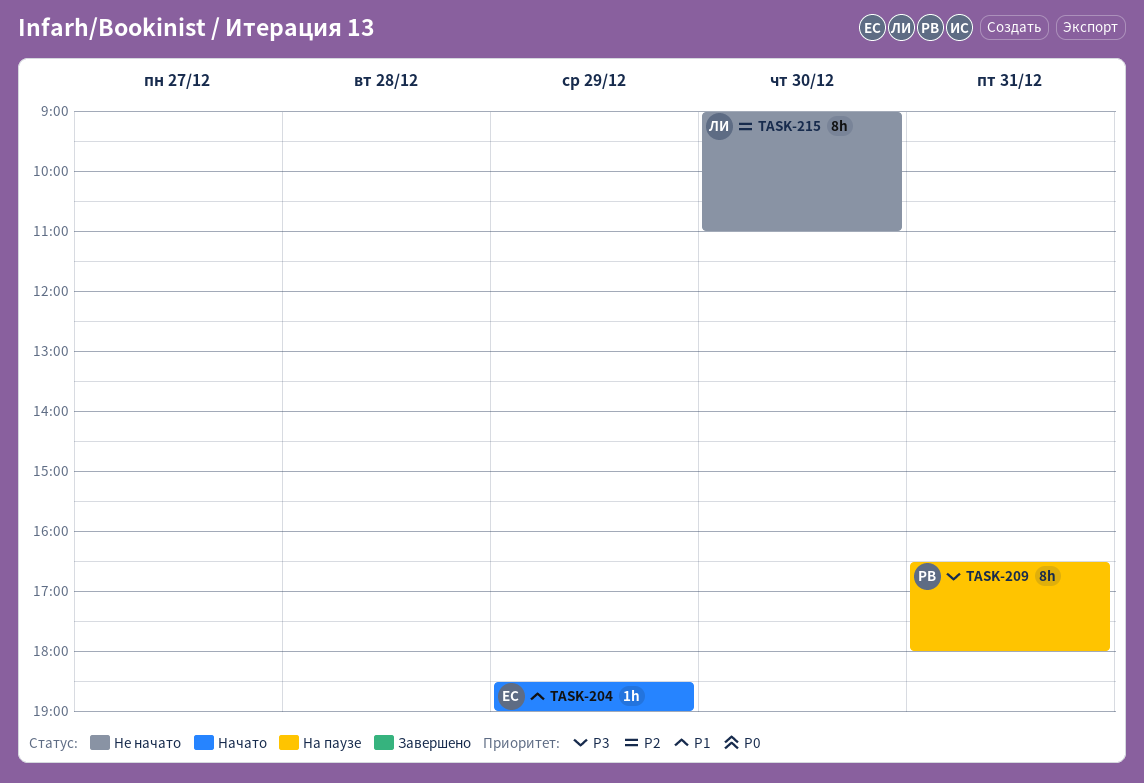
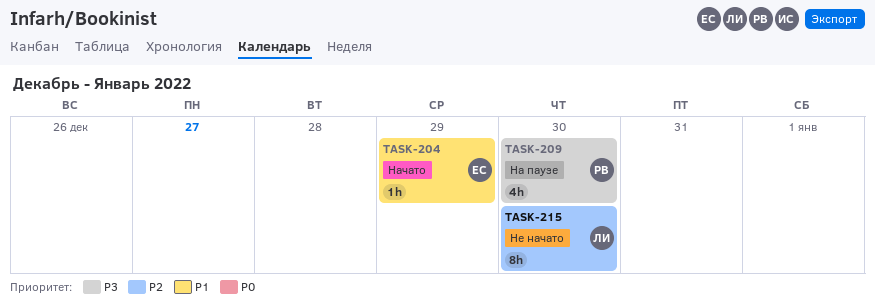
TASK-209, estimate: 8h -> 4h
TASK-209, day: Dec 31 -> Dec 30

